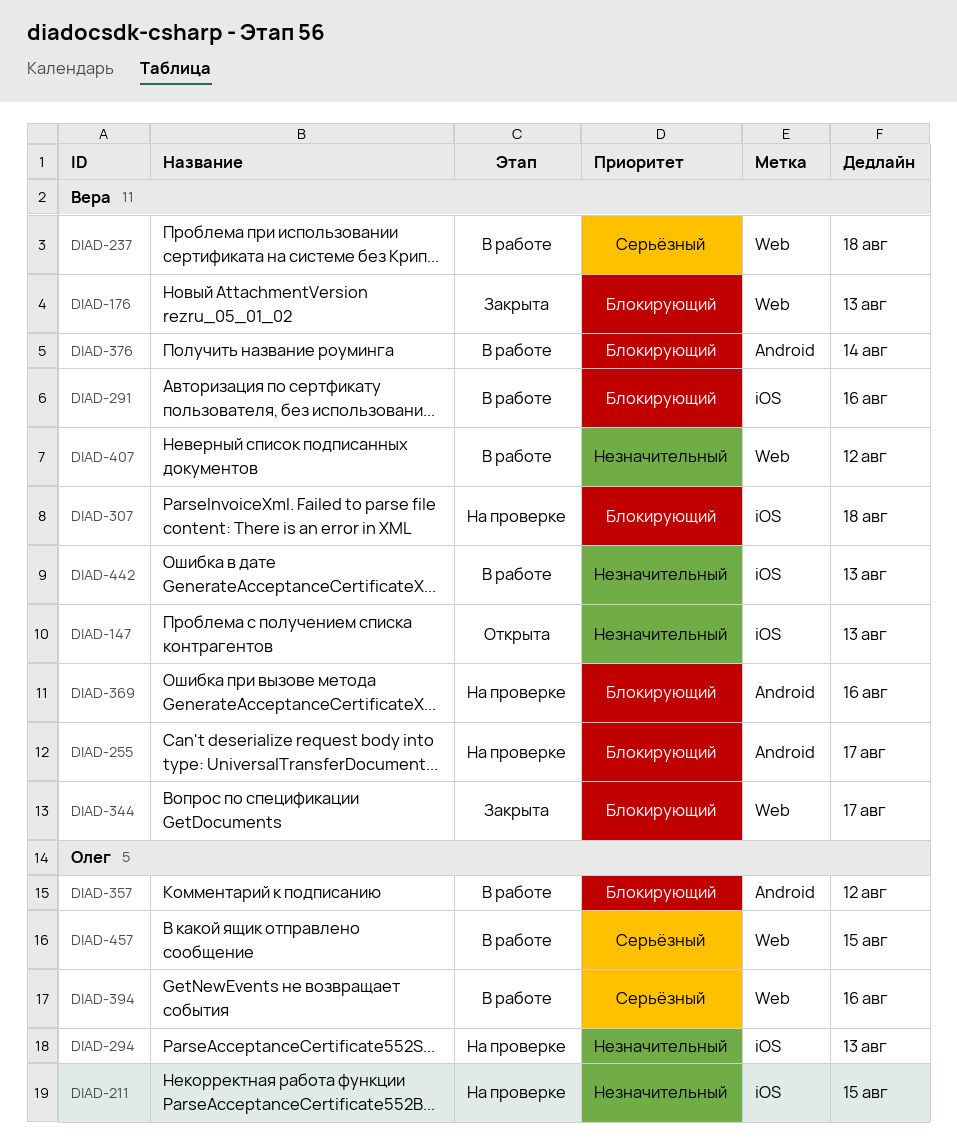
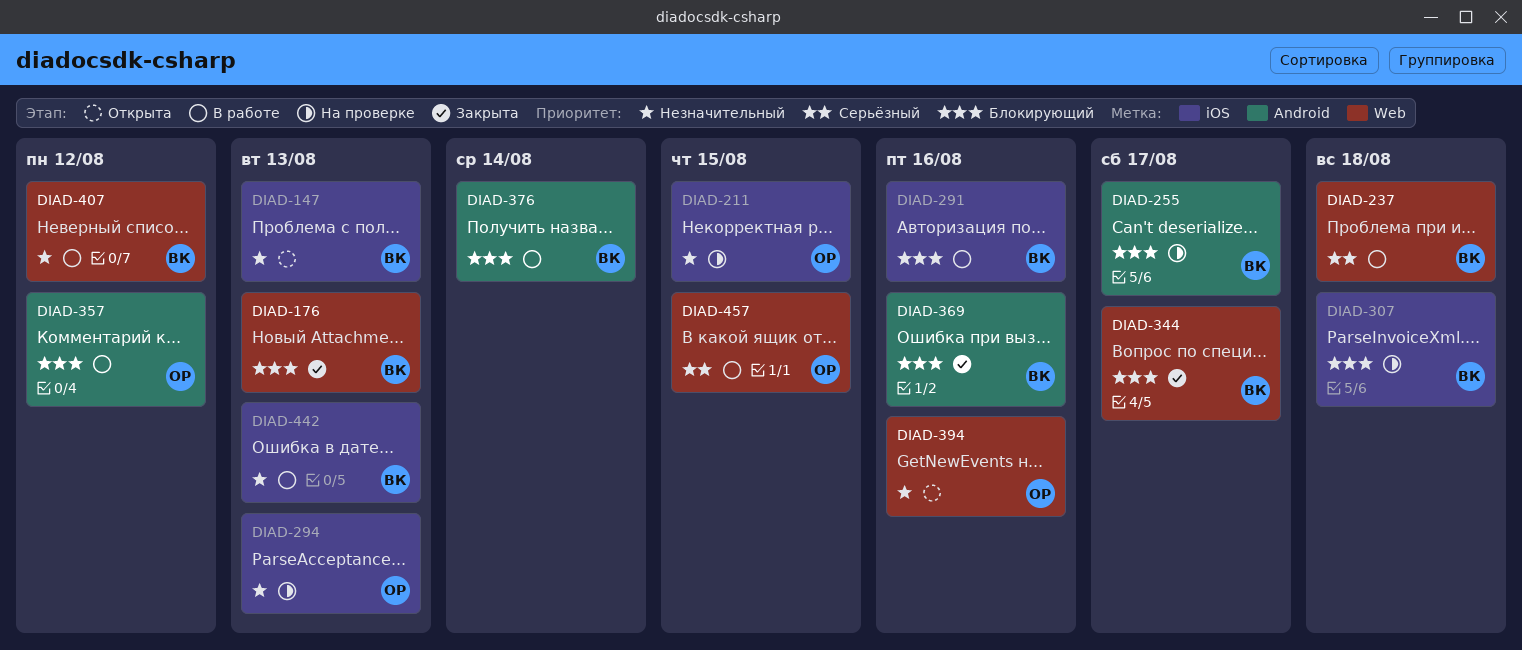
DIAD-369, status: На проверке -> Закрыта
DIAD-394, status: В работе -> Открыта
DIAD-394, priority: Серьёзный -> Незначительный

